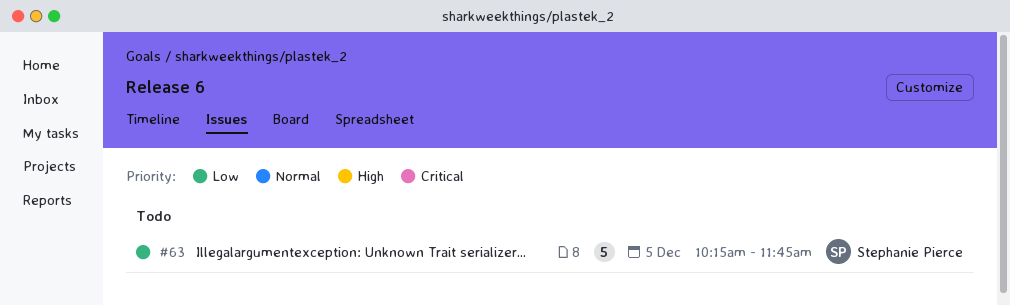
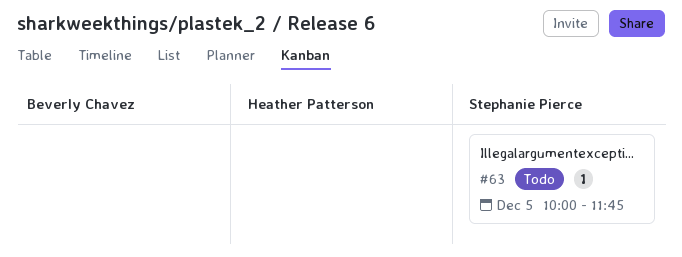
#63, estimate: 5 -> 1
#63, begins: 10:15 -> 10:00

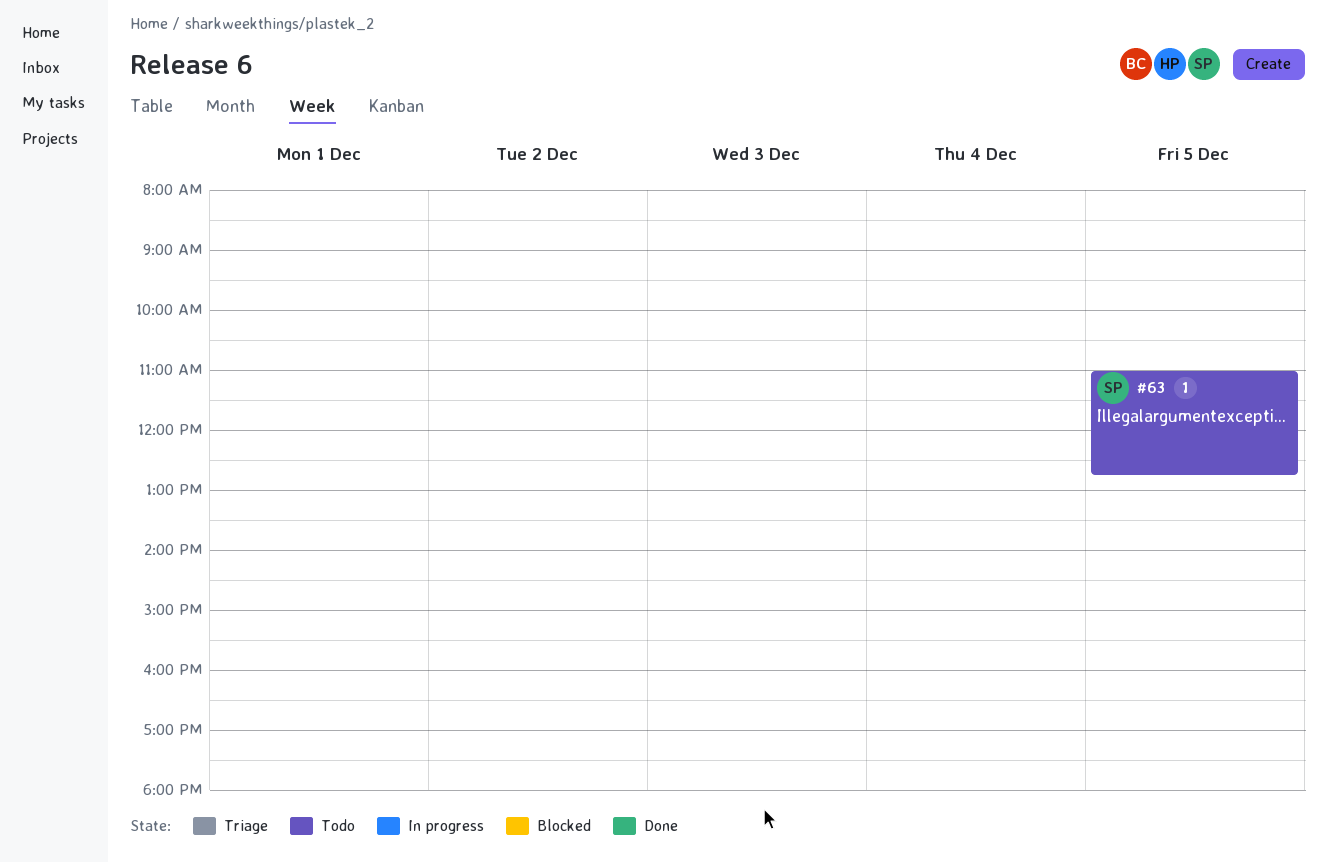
#63, begins: 10:00 -> 11:00
#63, ends: 11:45 -> 12:45

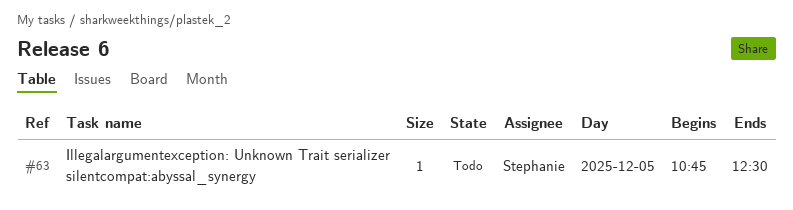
#63, begins: 11:00 -> 10:45
#63, ends: 12:45 -> 12:30

